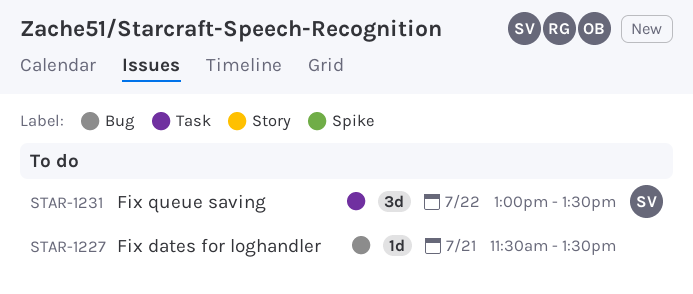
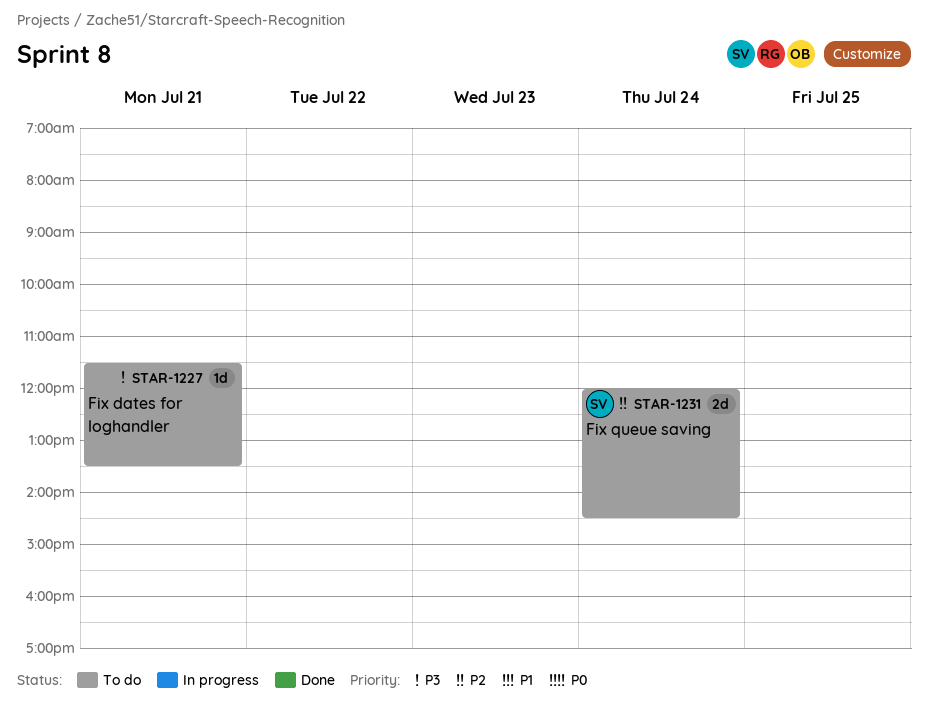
STAR-1231, estimate: 3d -> 2d
STAR-1231, day: Jul 22 -> Jul 24
STAR-1231, begins: 13:00 -> 12:00
STAR-1231, ends: 13:30 -> 14:30

